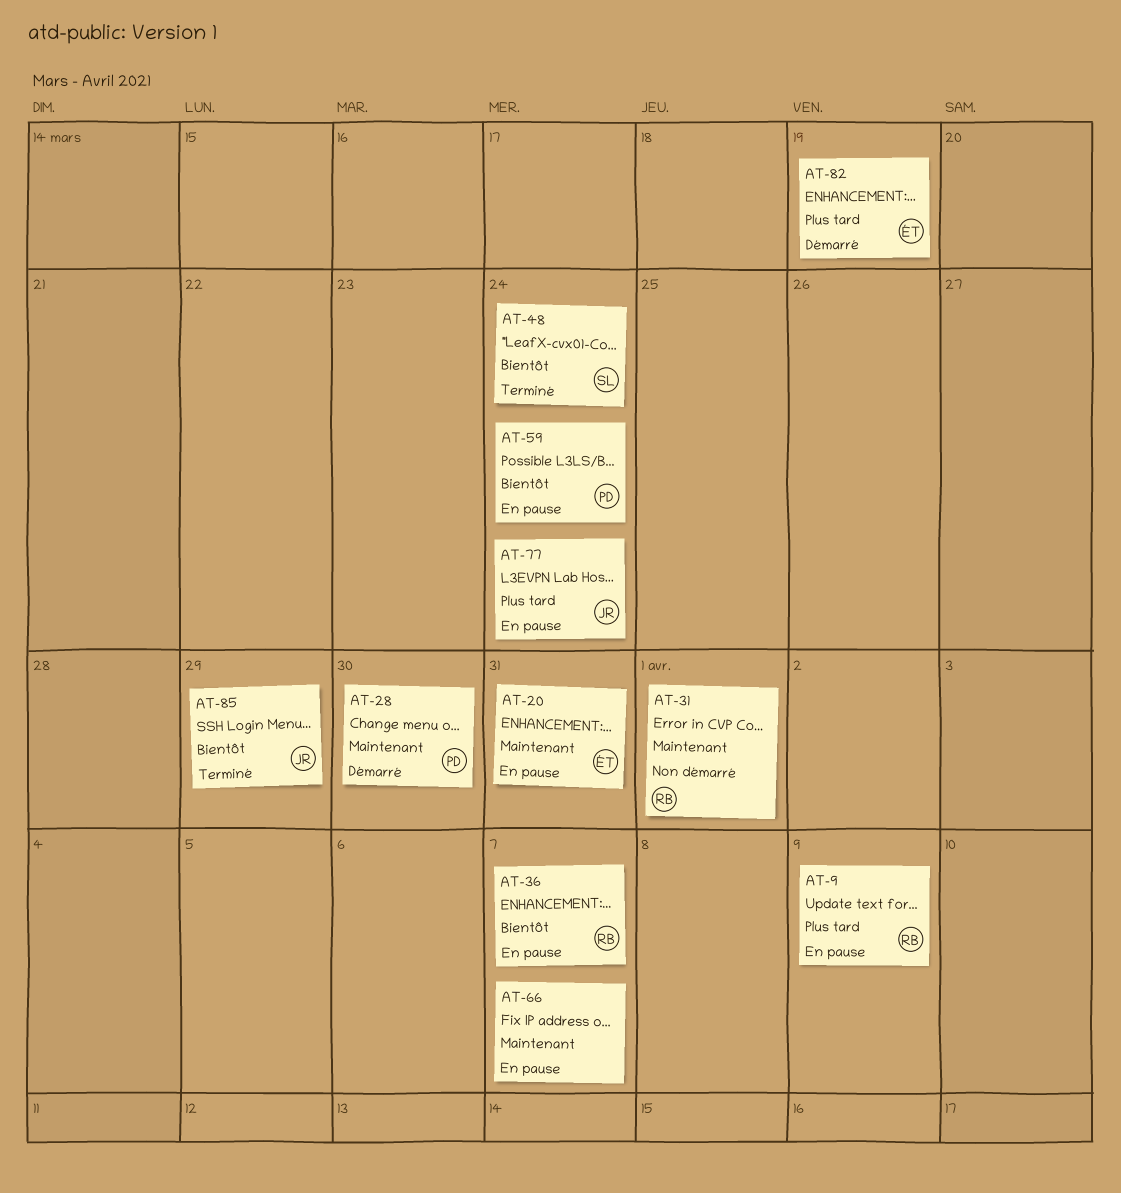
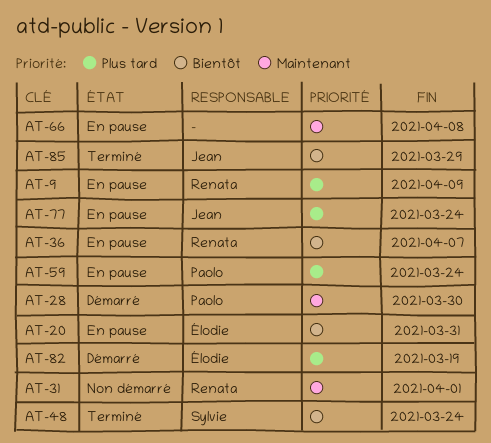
AT-20, priority: Maintenant -> Bientôt
AT-59, priority: Bientôt -> Plus tard
AT-66, due: Apr 7 -> Apr 8

